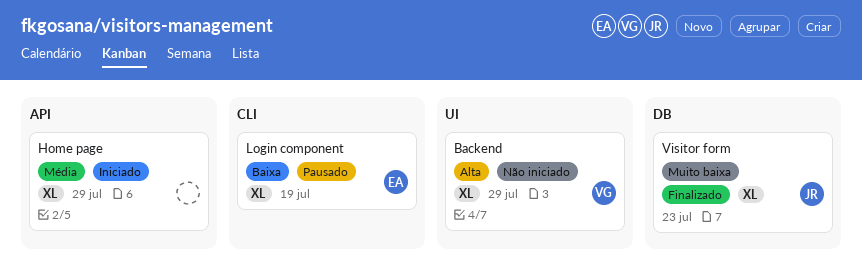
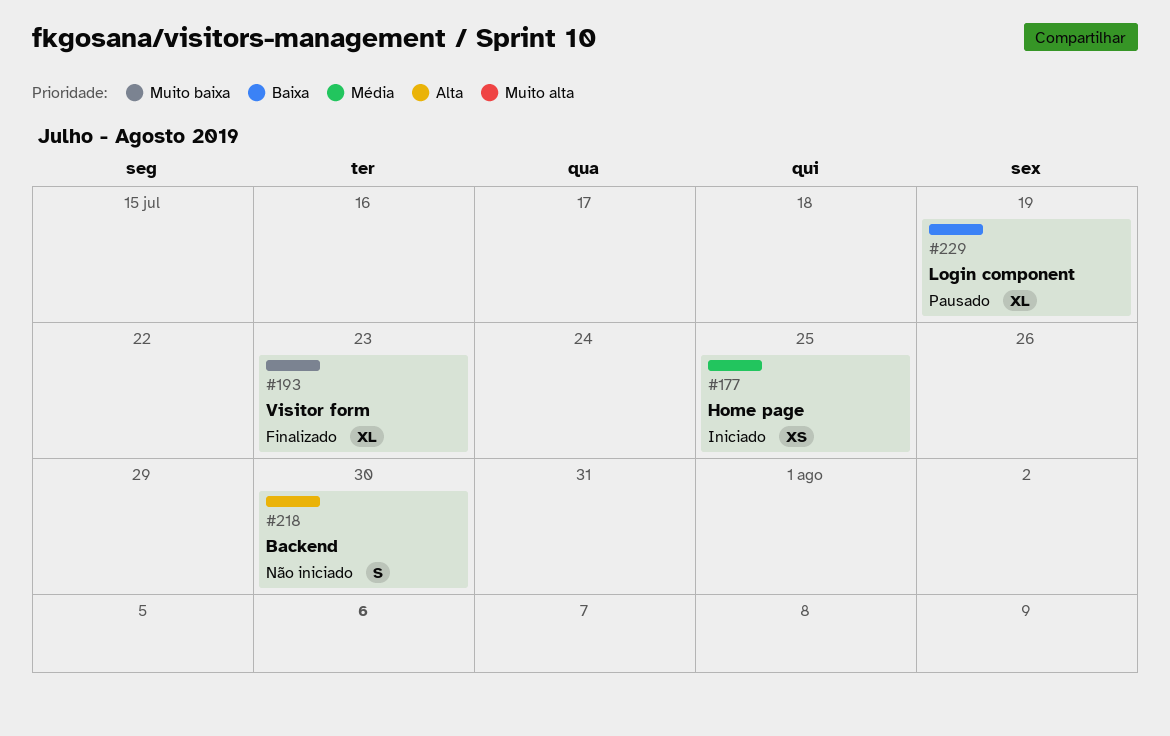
Backend, estimate: XL -> S
Backend, due: Jul 29 -> Jul 30
Home page, estimate: XL -> XS
Home page, due: Jul 29 -> Jul 25

